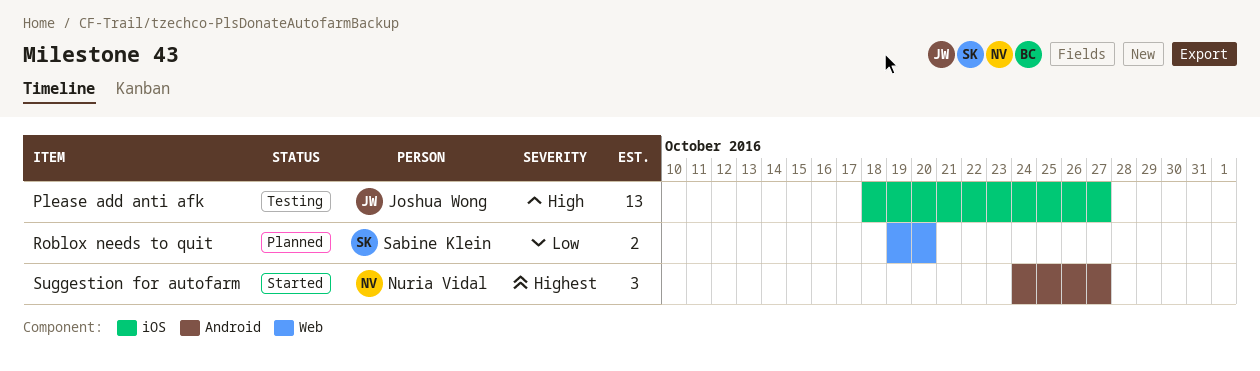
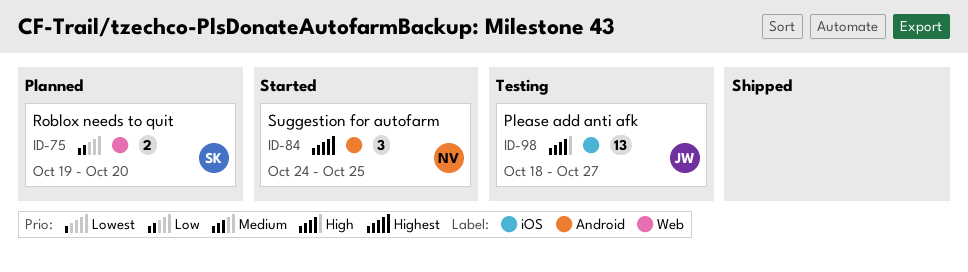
Suggestion for autofarm, due: Oct 27 -> Oct 25

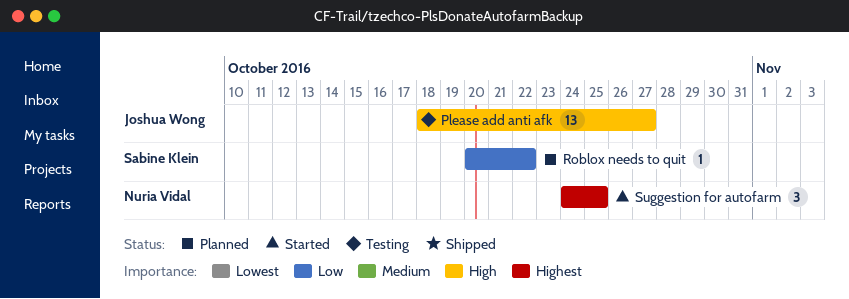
Roblox needs to quit, estimate: 2 -> 1
Roblox needs to quit, start: Oct 19 -> Oct 20
Roblox needs to quit, due: Oct 20 -> Oct 22

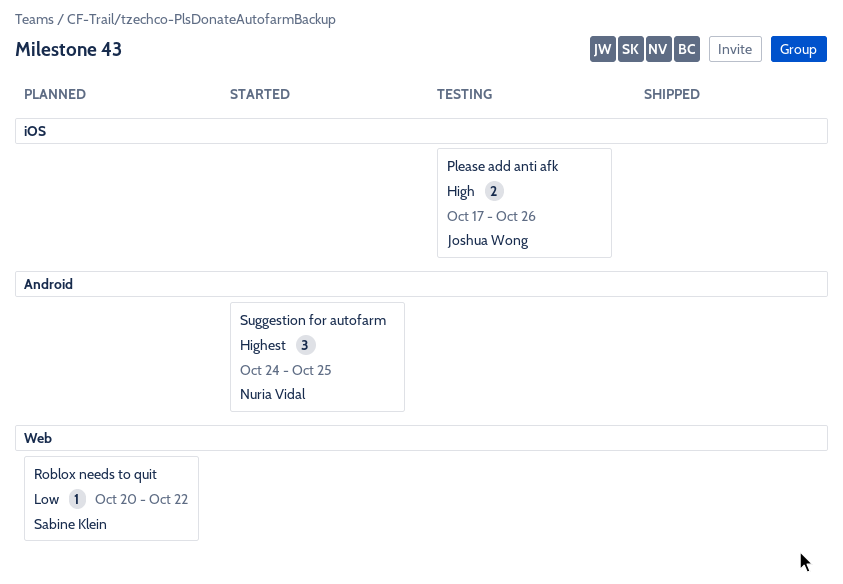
Please add anti afk, estimate: 13 -> 2
Please add anti afk, start: Oct 18 -> Oct 17
Please add anti afk, due: Oct 27 -> Oct 26

